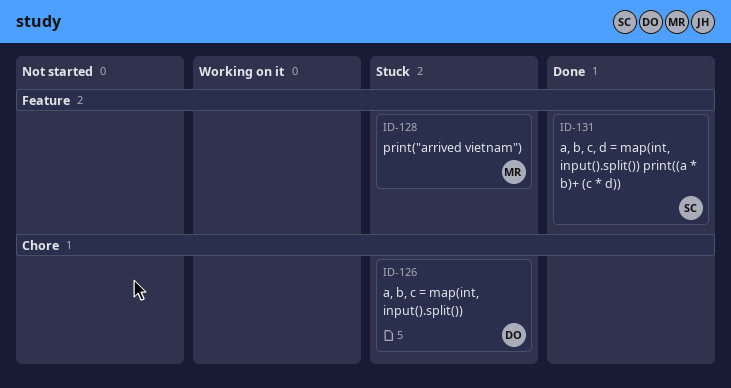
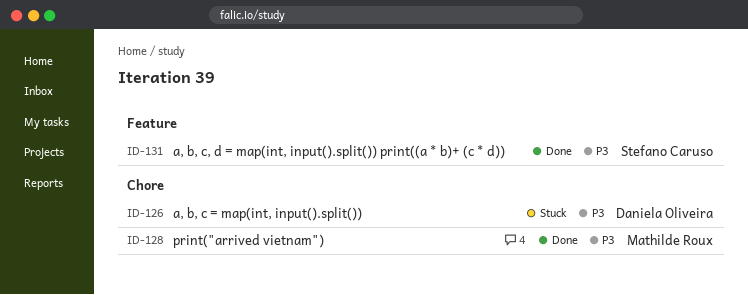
ID-128, status: Stuck -> Done
ID-128, label: Feature -> Chore

